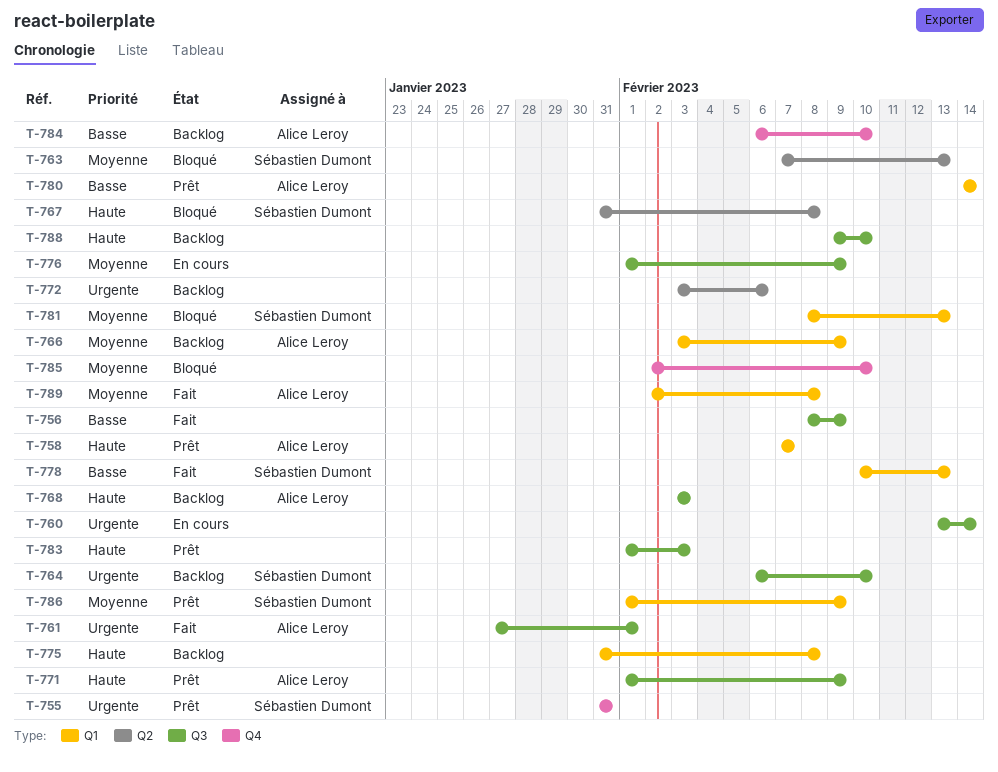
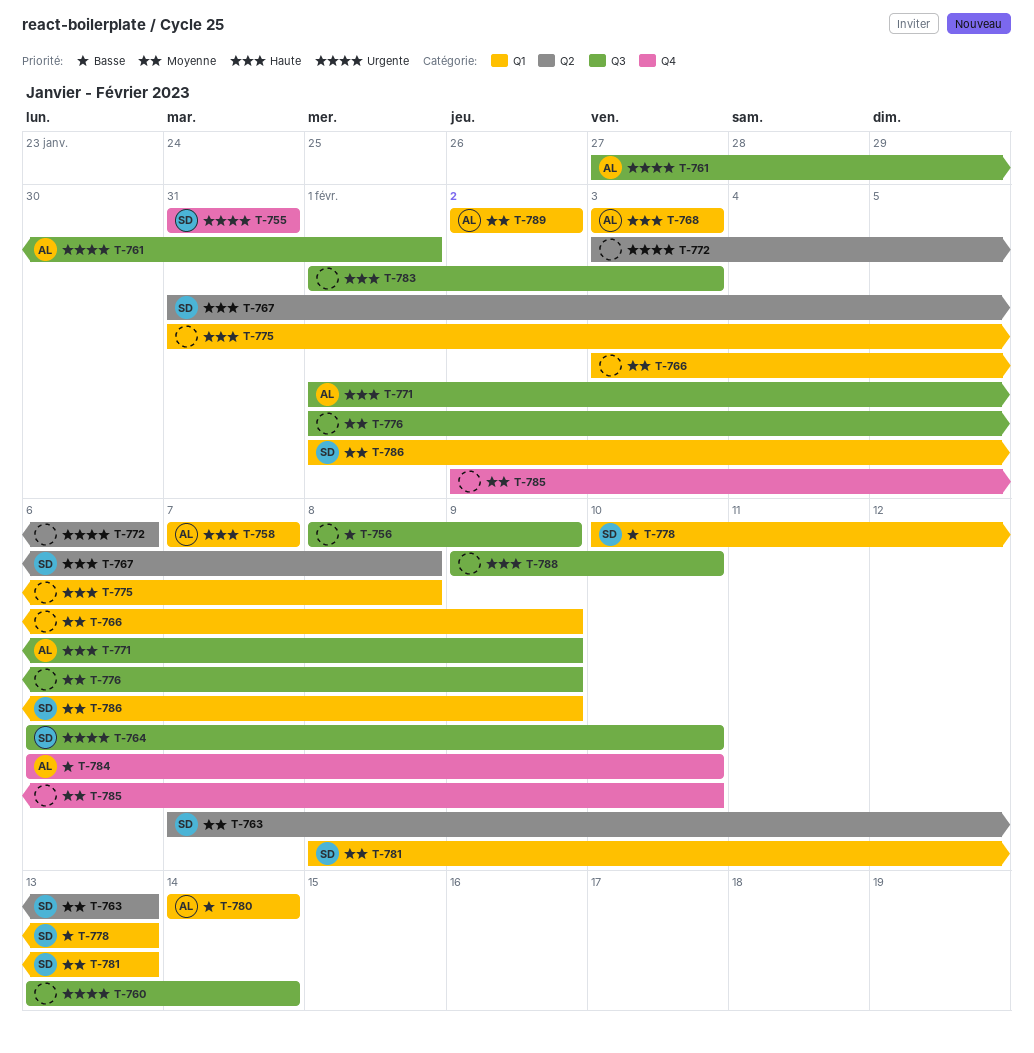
T-766, owner: Alice Leroy -> none
T-768, label: Q3 -> Q1
T-789, due: Feb 8 -> Feb 2

